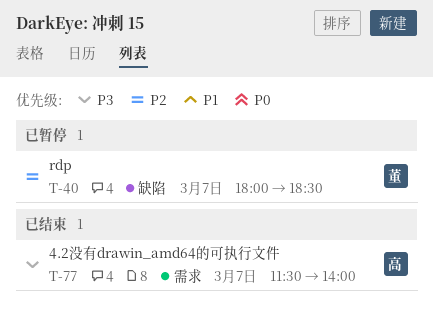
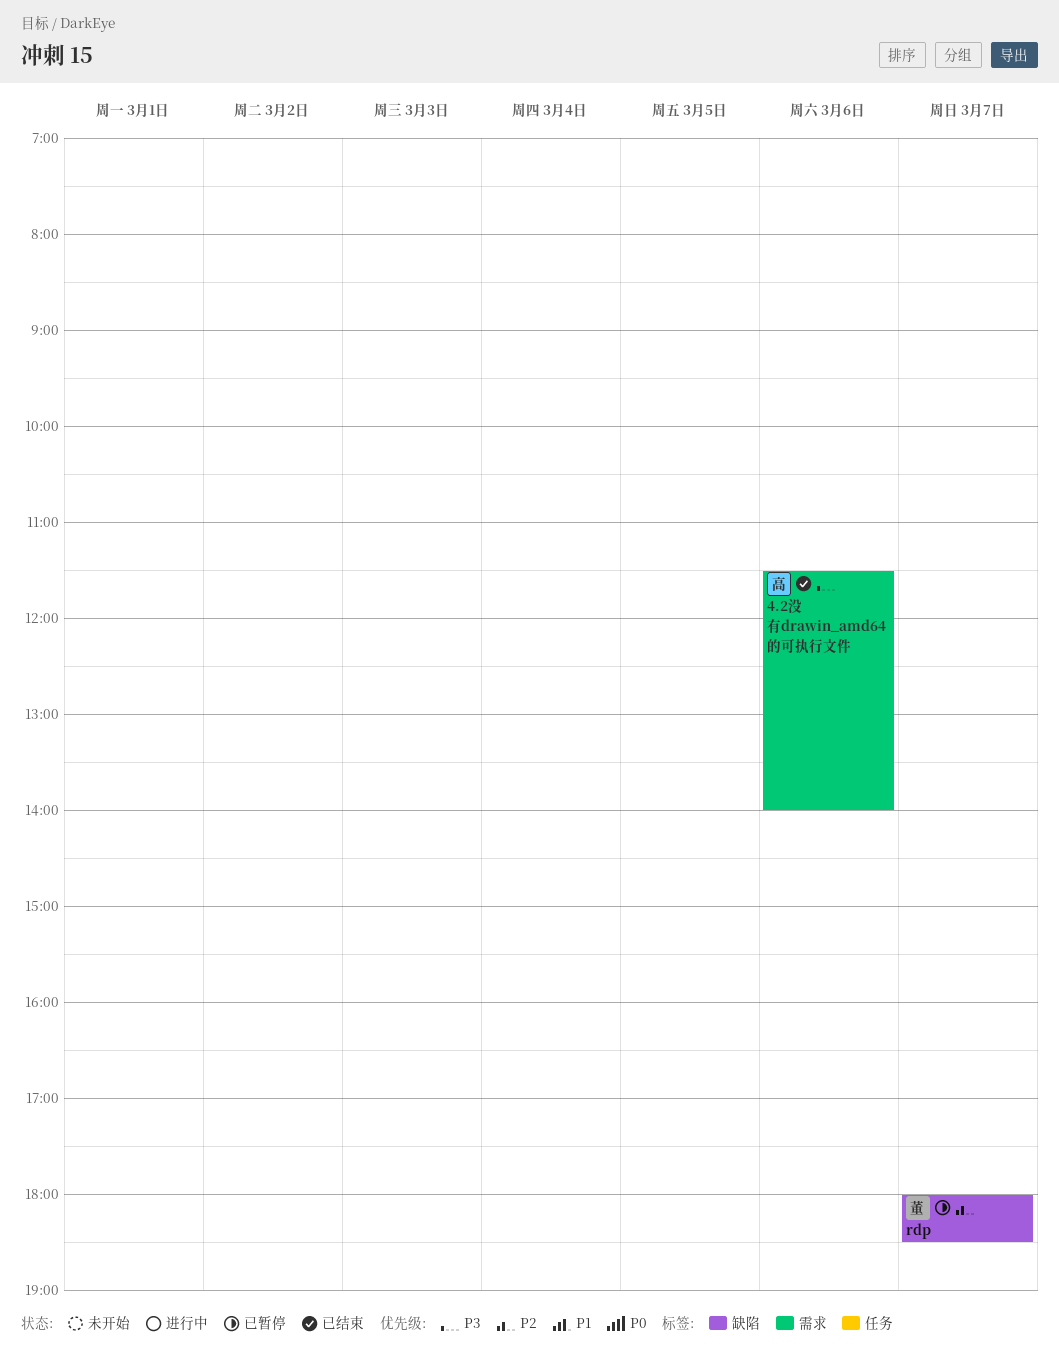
4.2没有drawin_amd64的可执行文件, day: Mar 7 -> Mar 6

